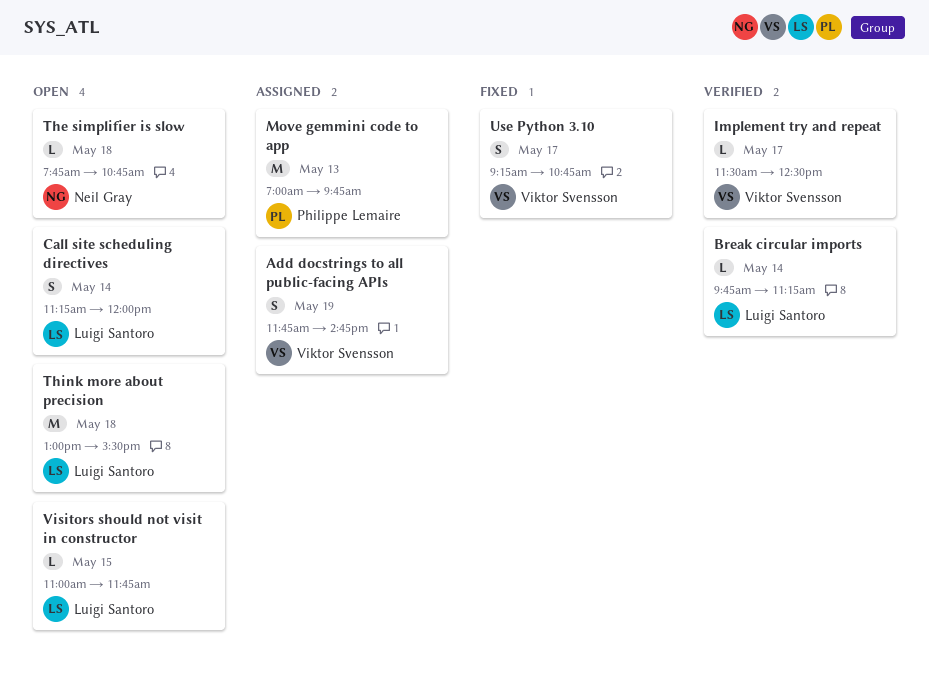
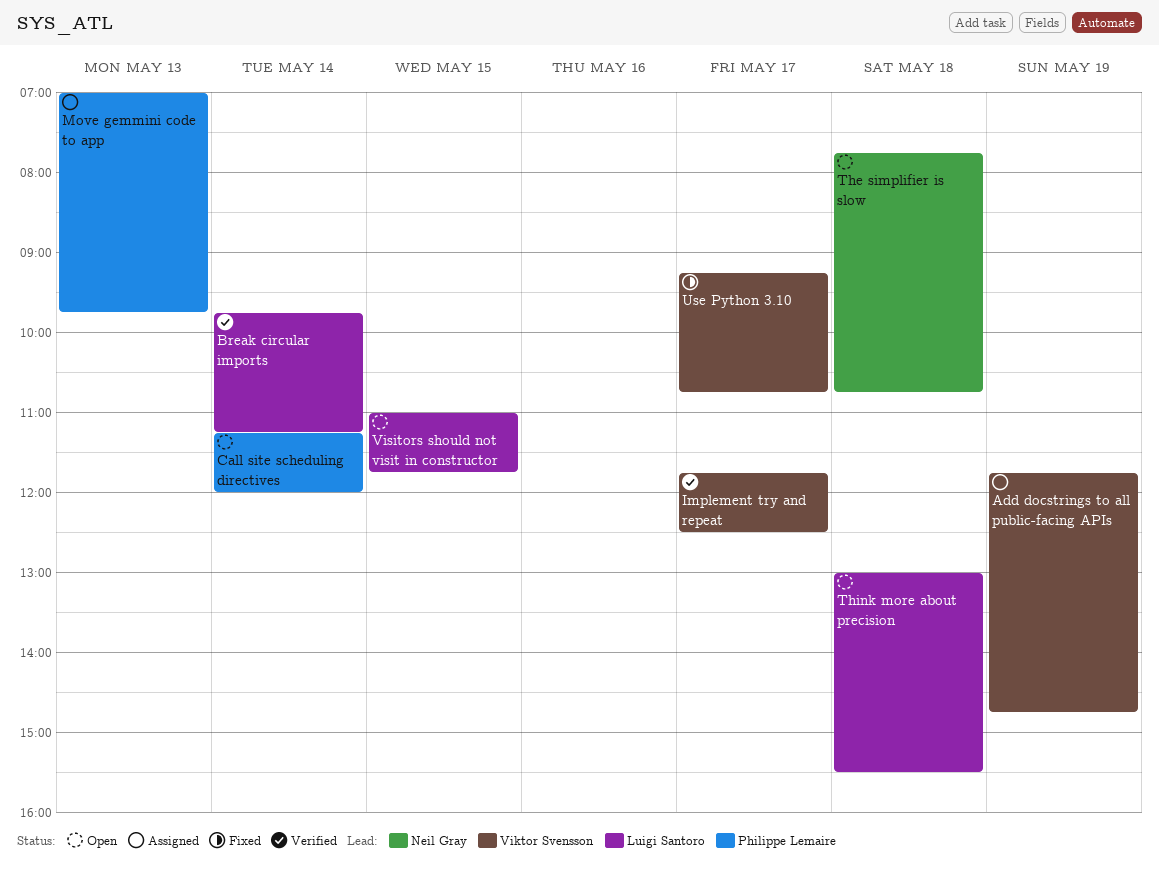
Call site scheduling directives, owner: Luigi Santoro -> Philippe Lemaire
Implement try and repeat, begins: 11:30 -> 11:45

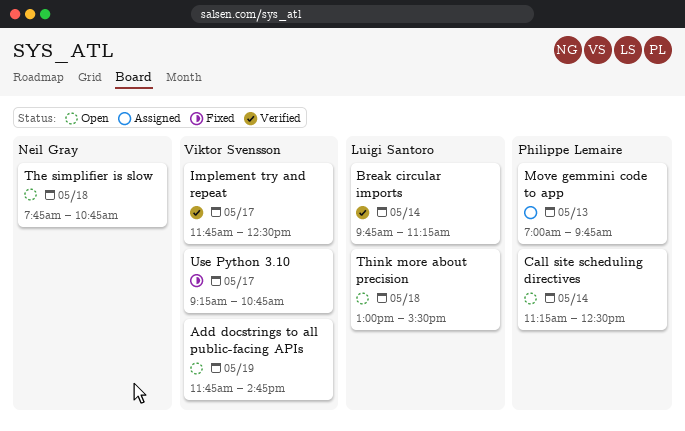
Add docstrings to all public-facing APIs, status: Assigned -> Open
Call site scheduling directives, ends: 12:00 -> 12:30
Visitors should not visit in constructor: present -> none

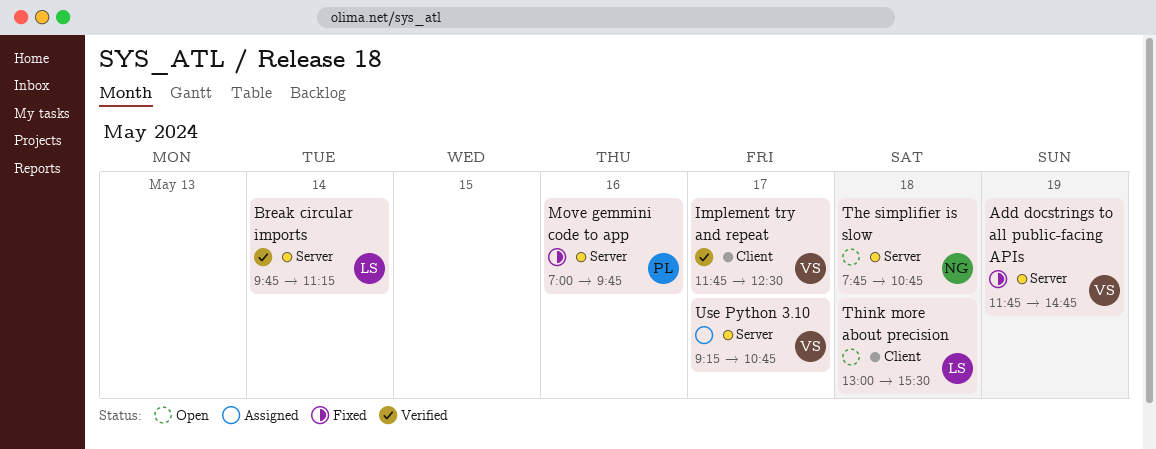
Add docstrings to all public-facing APIs, status: Open -> Fixed
Call site scheduling directives: present -> none
Move gemmini code to app, status: Assigned -> Fixed
Move gemmini code to app, day: May 13 -> May 16
Use Python 3.10, status: Fixed -> Assigned

